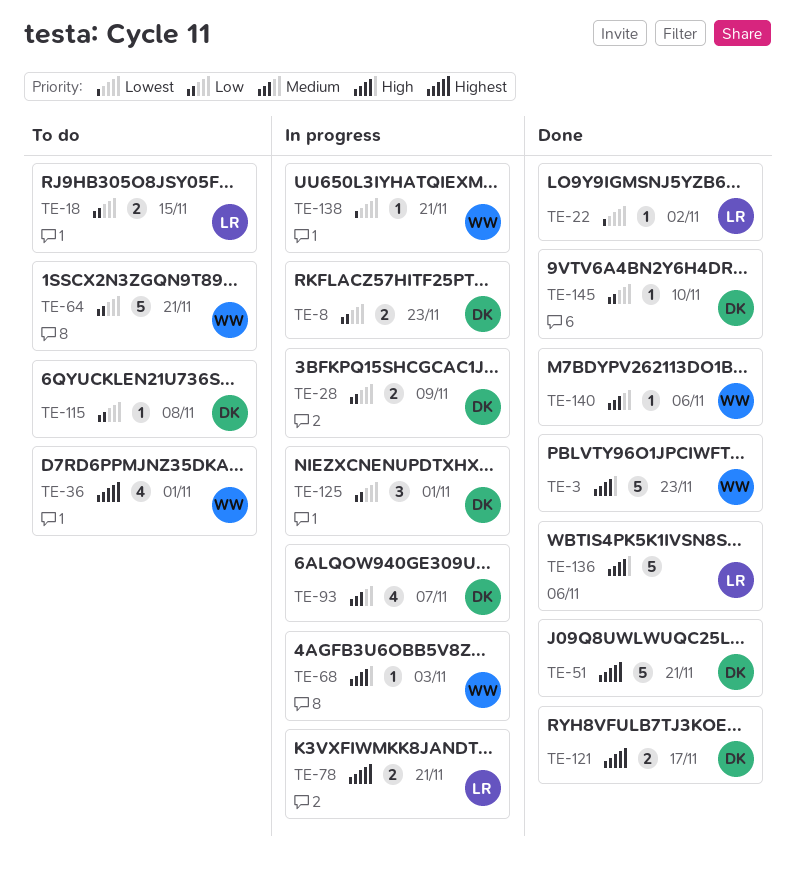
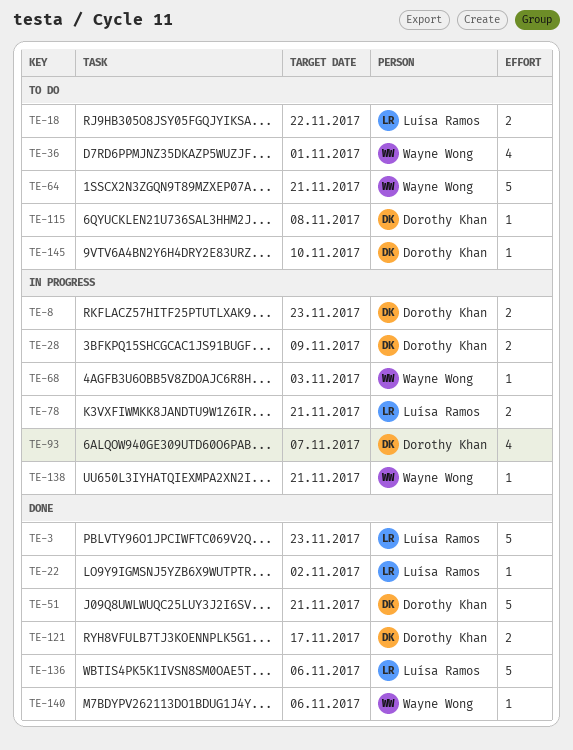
TE-3, owner: Wayne Wong -> Luísa Ramos
TE-18, due: Nov 15 -> Nov 22
TE-125: present -> none
TE-145, status: Done -> To do

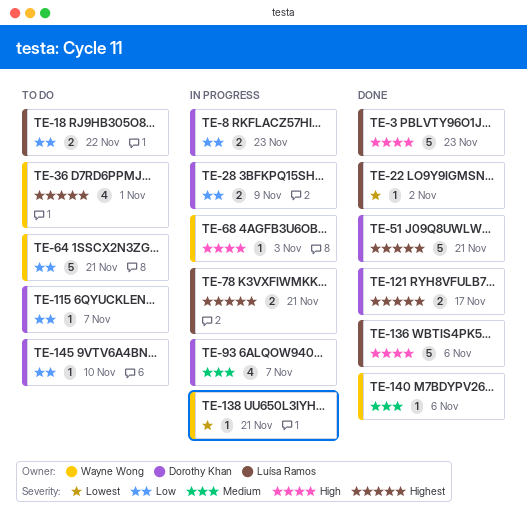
TE-115, due: Nov 8 -> Nov 7

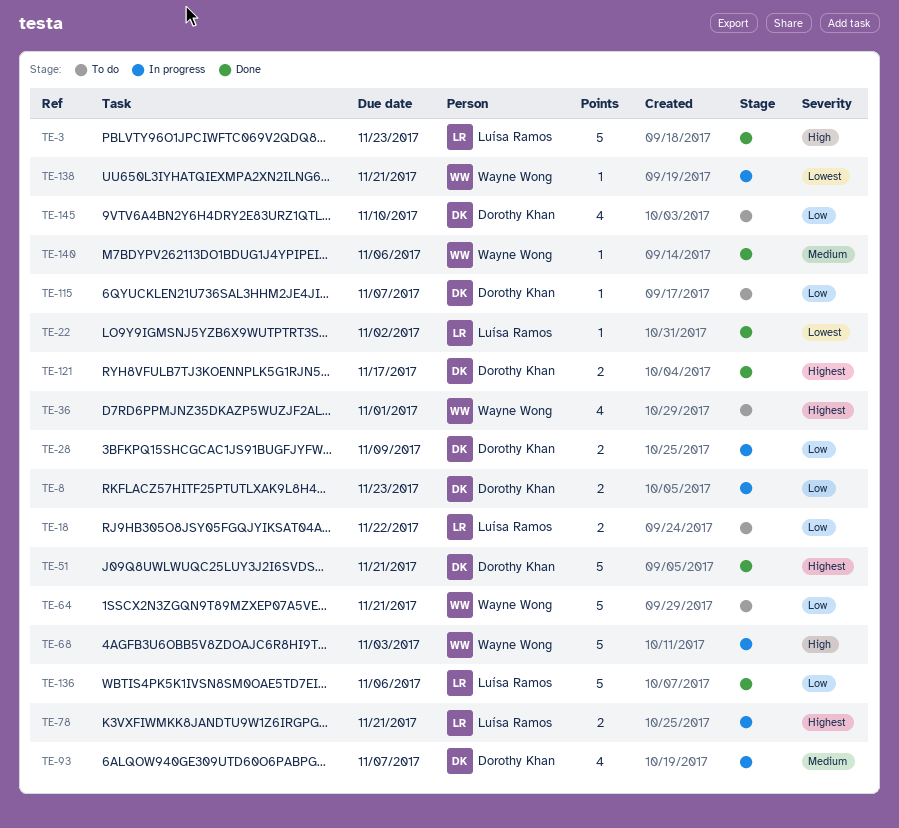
TE-68, estimate: 1 -> 5
TE-136, priority: High -> Low
TE-145, estimate: 1 -> 4

